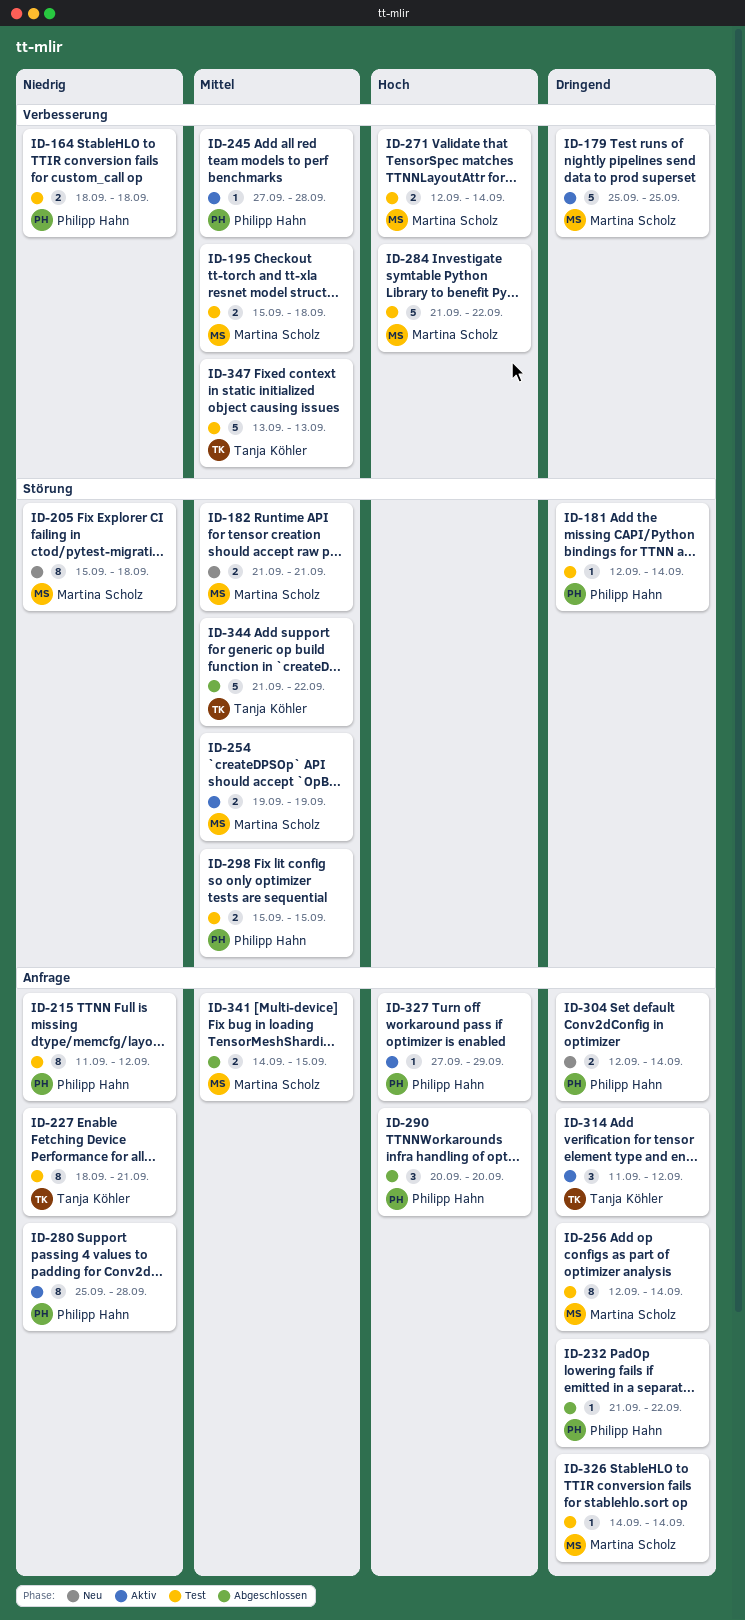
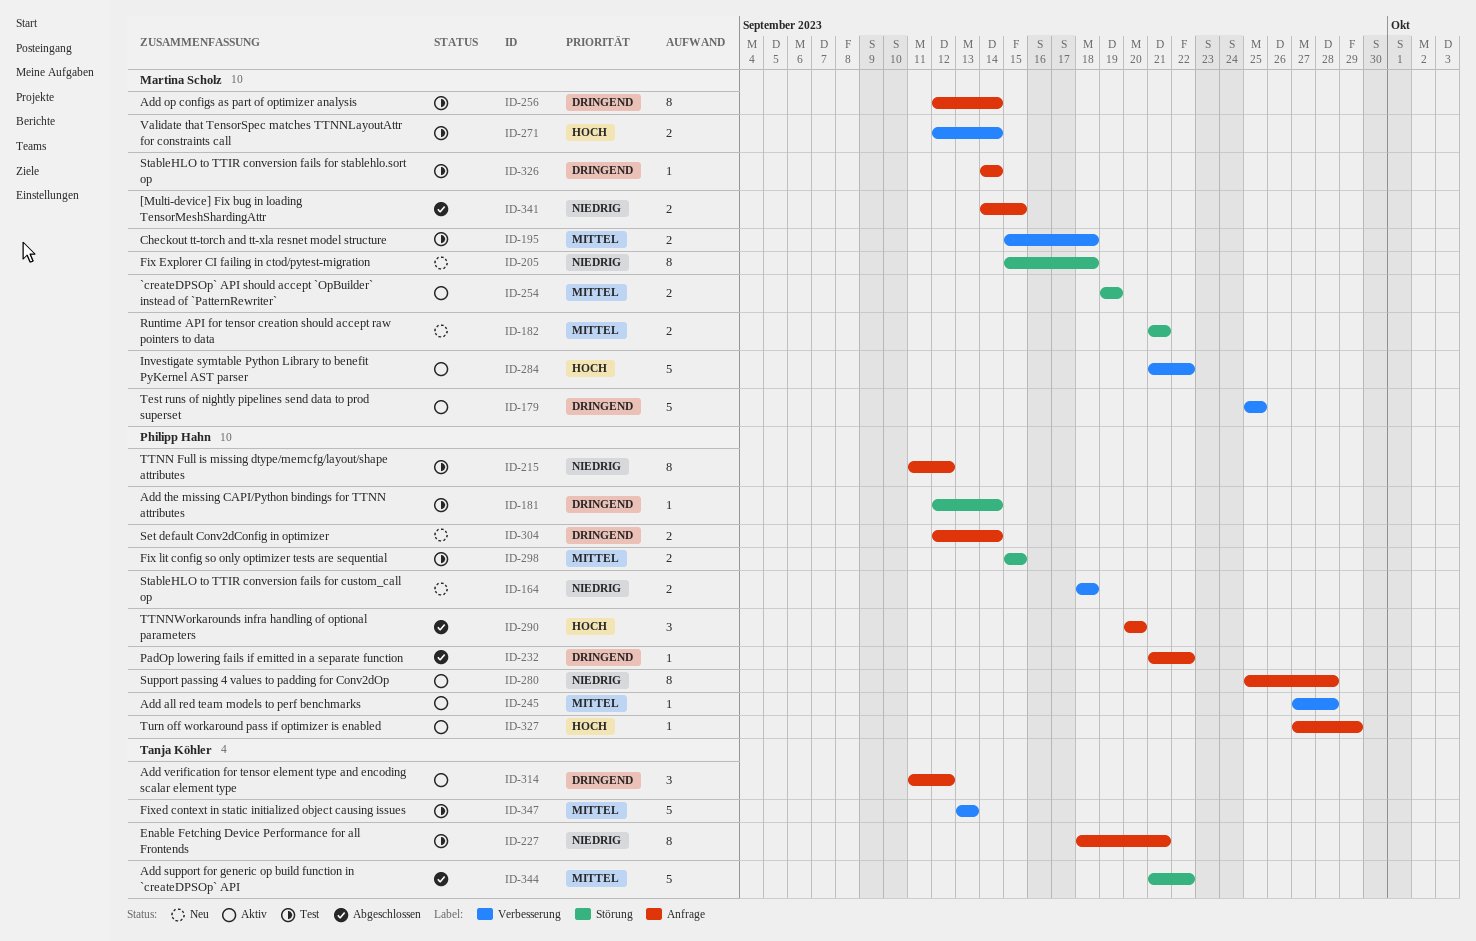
ID-164, status: Test -> Neu
ID-284, status: Test -> Aktiv
ID-341, priority: Mittel -> Niedrig

